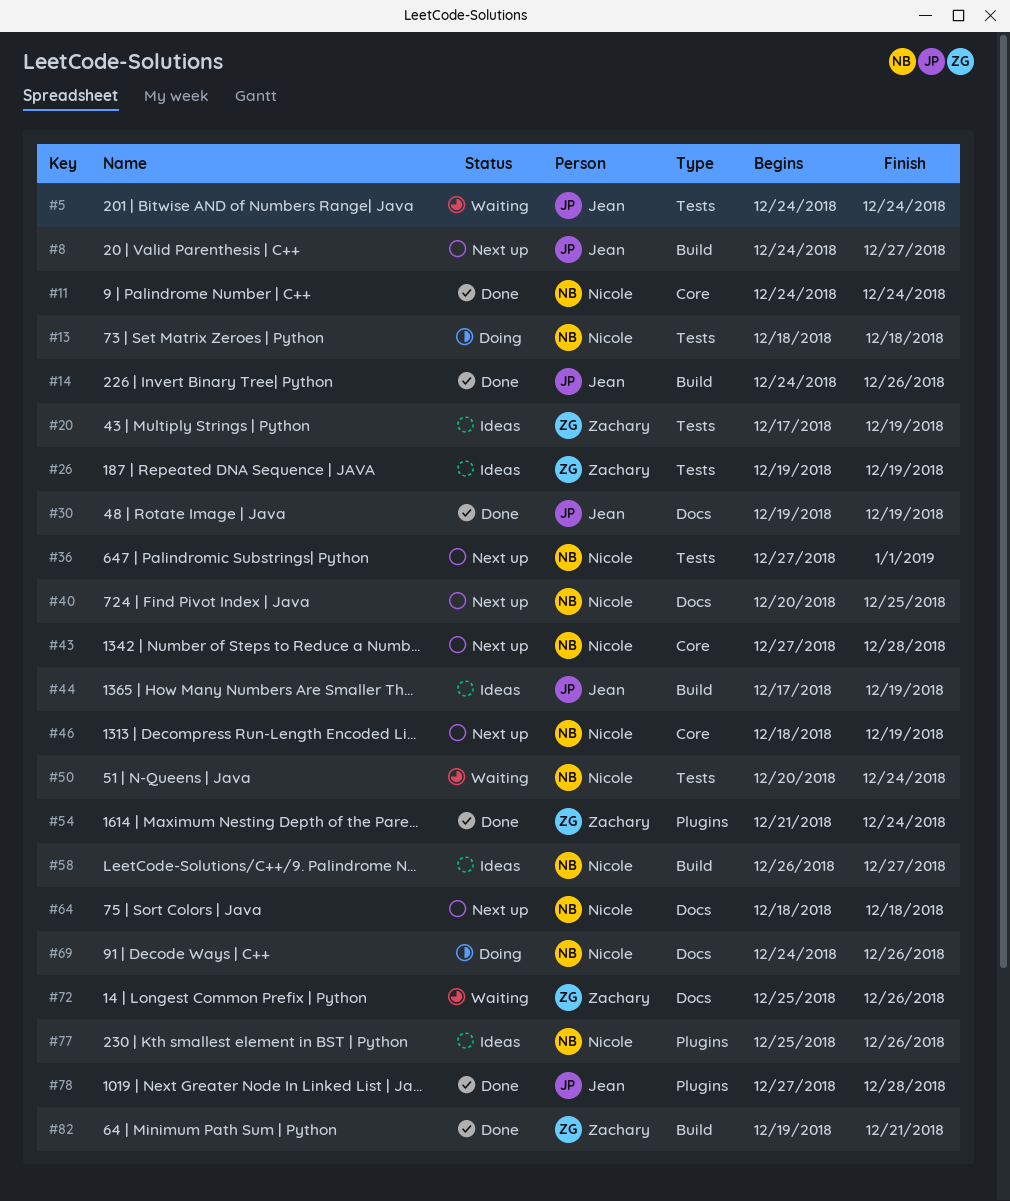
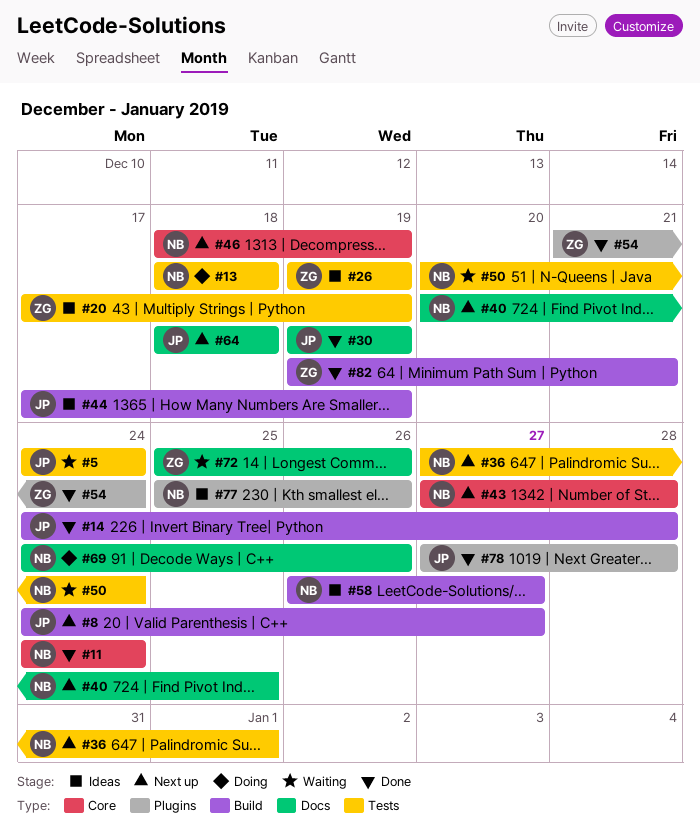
#14, due: Dec 26 -> Dec 28
#64, owner: Nicole -> Jean

